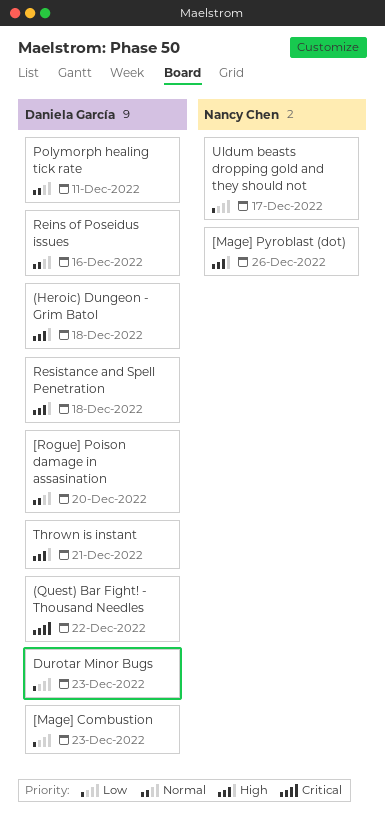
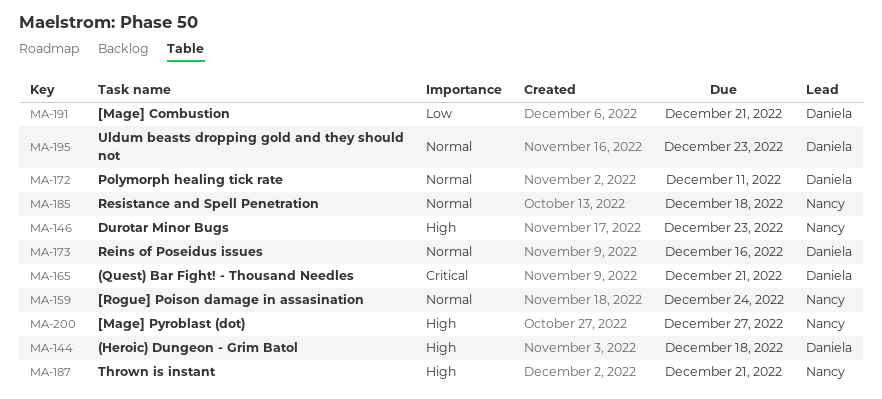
(Quest) Bar Fight! - Thousand Needles, due: Dec 22 -> Dec 21
[Mage] Combustion, due: Dec 23 -> Dec 21
[Mage] Pyroblast (dot), due: Dec 26 -> Dec 27
[Rogue] Poison damage in assasination, owner: Daniela García -> Nancy Chen
[Rogue] Poison damage in assasination, due: Dec 20 -> Dec 24
Durotar Minor Bugs, owner: Daniela García -> Nancy Chen
Durotar Minor Bugs, priority: Low -> High
Resistance and Spell Penetration, owner: Daniela García -> Nancy Chen
Resistance and Spell Penetration, priority: High -> Normal
Thrown is instant, owner: Daniela García -> Nancy Chen
Uldum beasts dropping gold and they should not, owner: Nancy Chen -> Daniela García
Uldum beasts dropping gold and they should not, priority: Low -> Normal
Uldum beasts dropping gold and they should not, due: Dec 17 -> Dec 23

